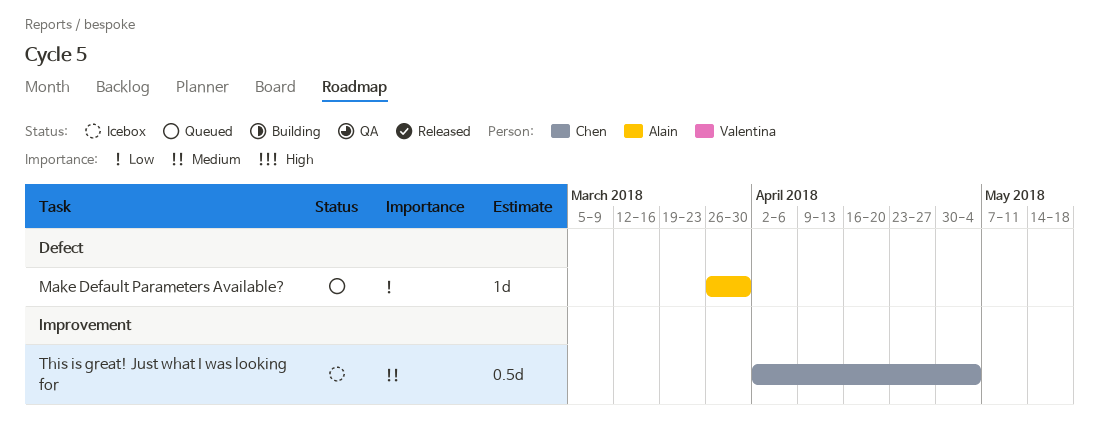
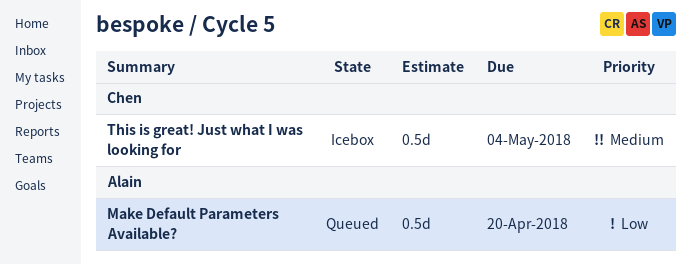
Make Default Parameters Available?, estimate: 1d -> 0.5d
Make Default Parameters Available?, due: Mar 30 -> Apr 20

